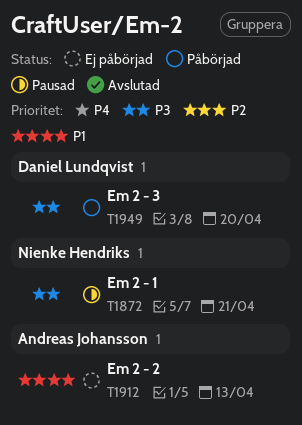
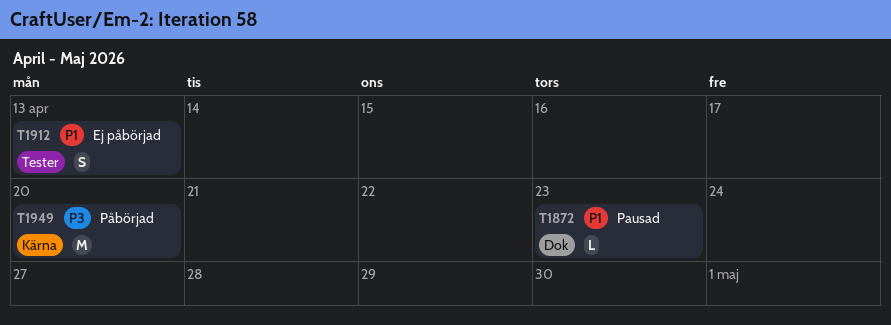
T1872, priority: P3 -> P1
T1872, due: Apr 21 -> Apr 23

